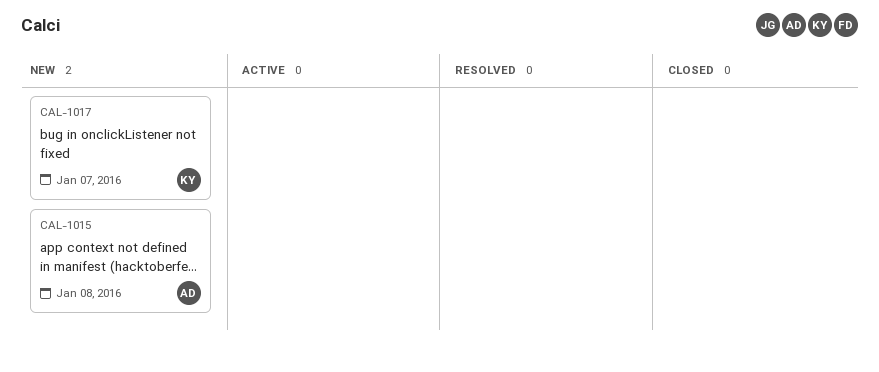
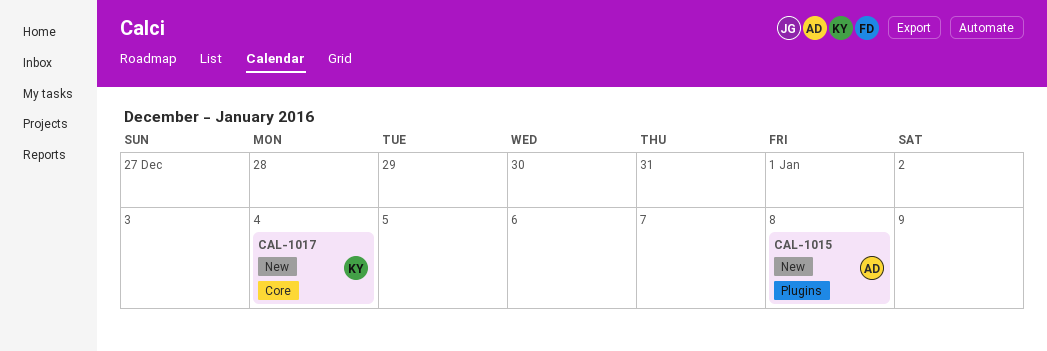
CAL-1017, due: Jan 7 -> Jan 4

